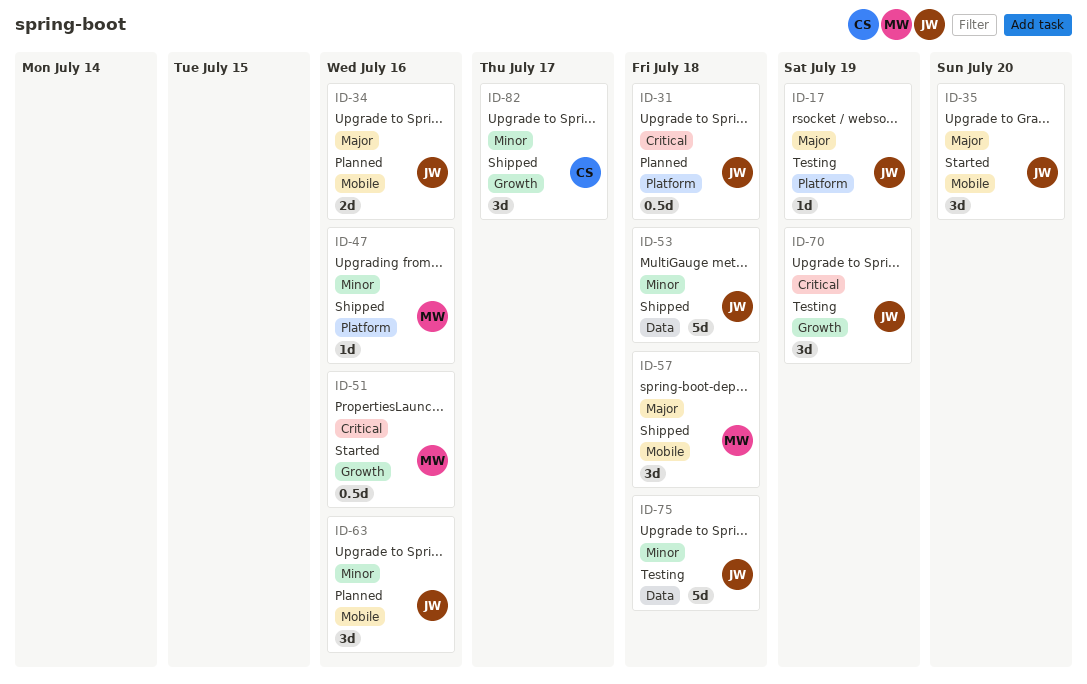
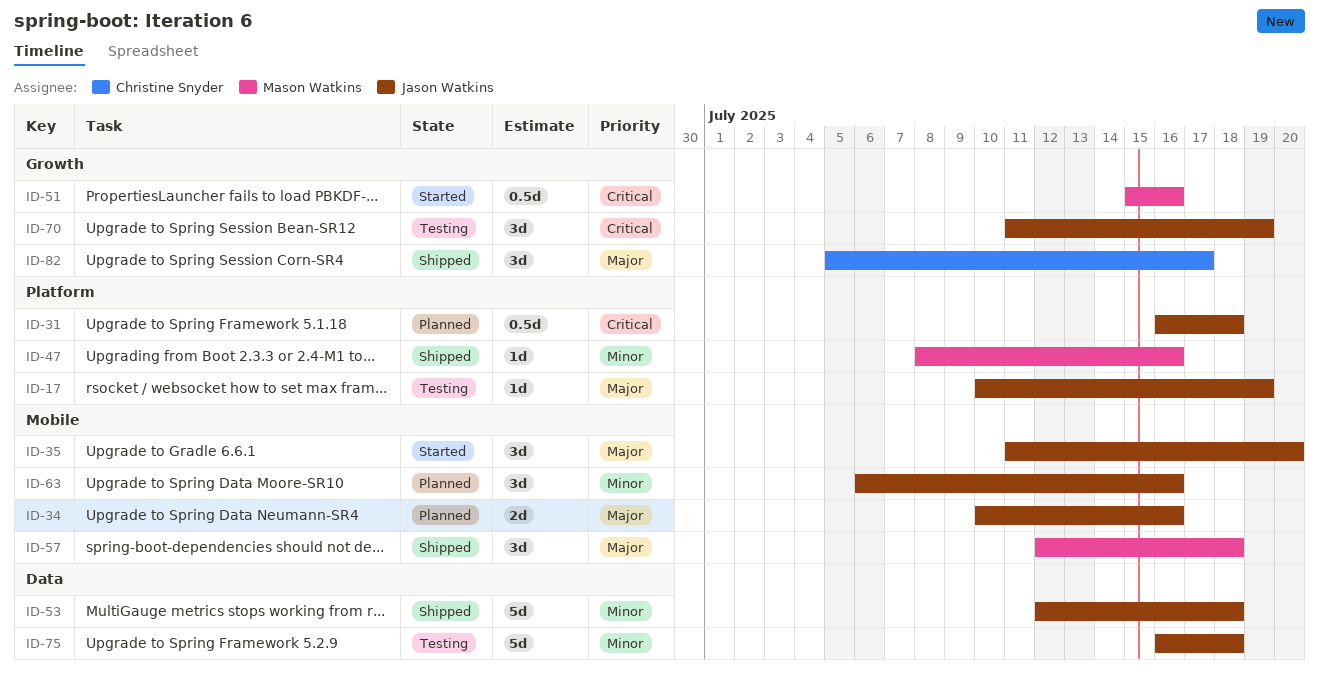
ID-82, priority: Minor -> Major

